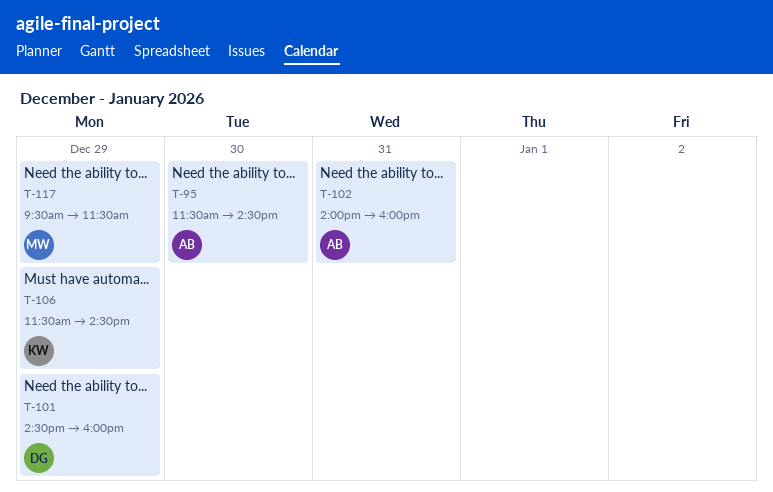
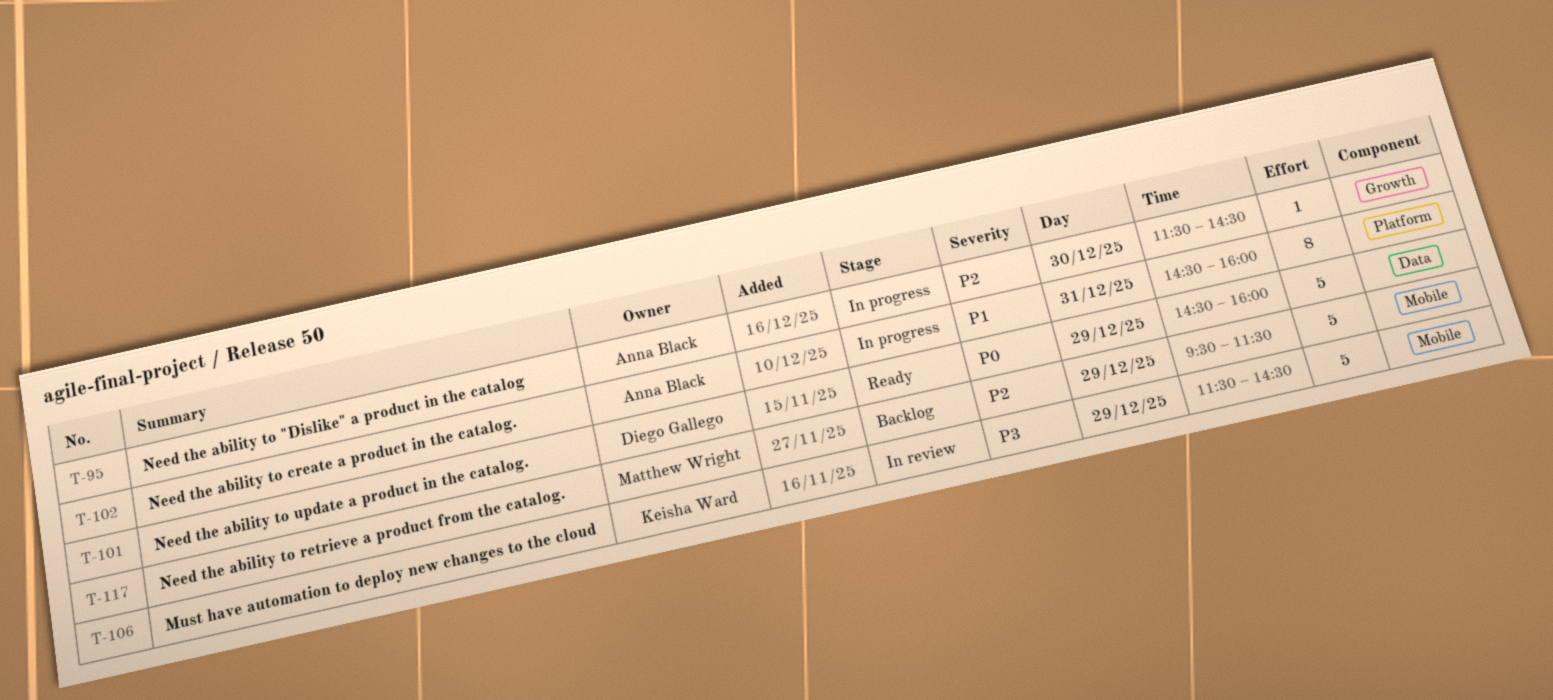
T-102, begins: 14:00 -> 14:30

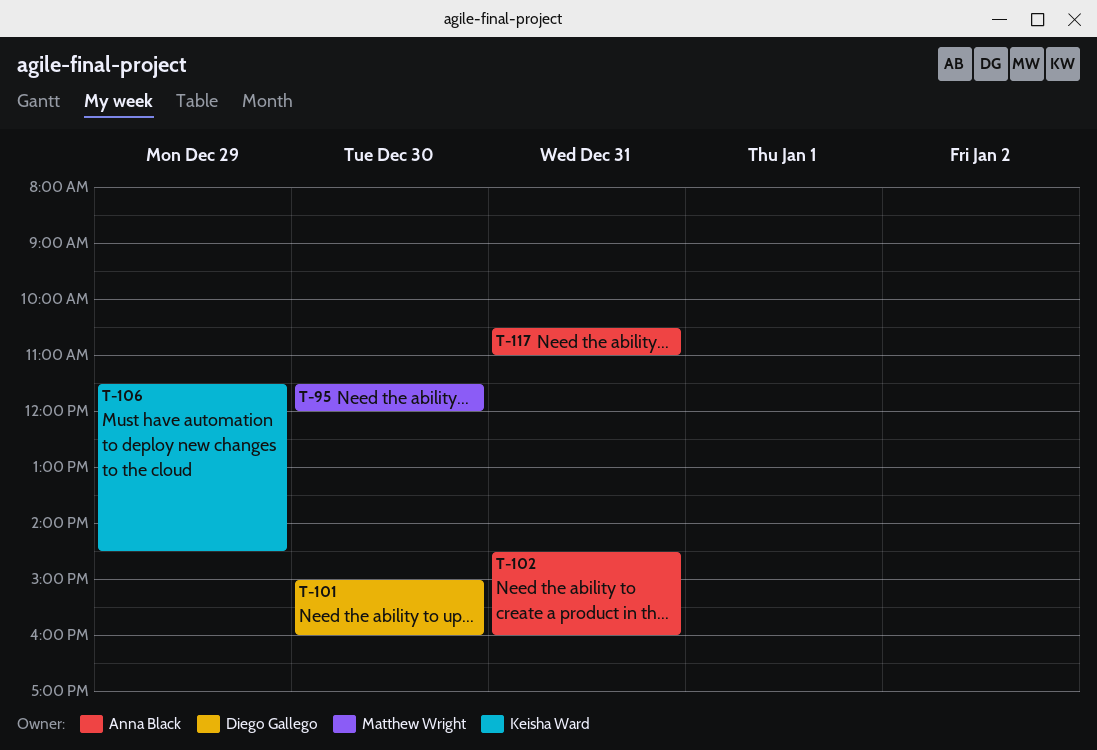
T-95, owner: Anna Black -> Matthew Wright
T-95, ends: 14:30 -> 12:00
T-101, day: Dec 29 -> Dec 30
T-101, begins: 14:30 -> 15:00
T-117, owner: Matthew Wright -> Anna Black
T-117, day: Dec 29 -> Dec 31
T-117, begins: 09:30 -> 10:30
T-117, ends: 11:30 -> 11:00

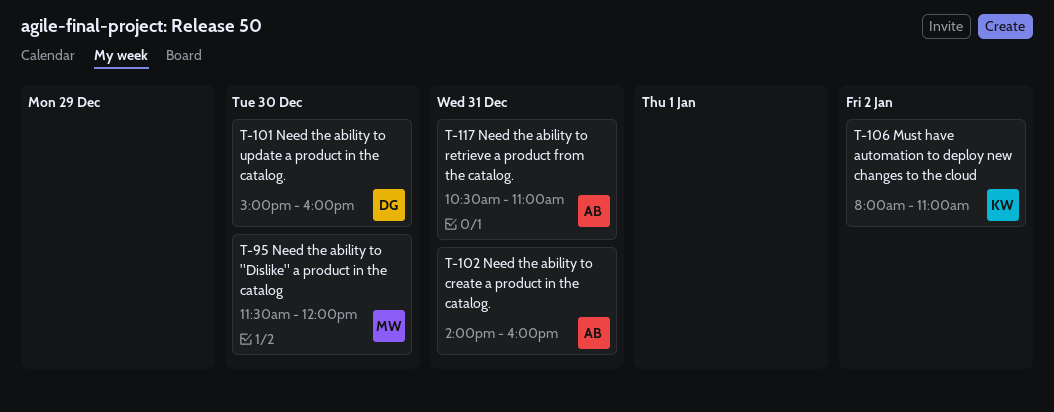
T-102, begins: 14:30 -> 14:00
T-106, day: Dec 29 -> Jan 2
T-106, begins: 11:30 -> 08:00
T-106, ends: 14:30 -> 11:00

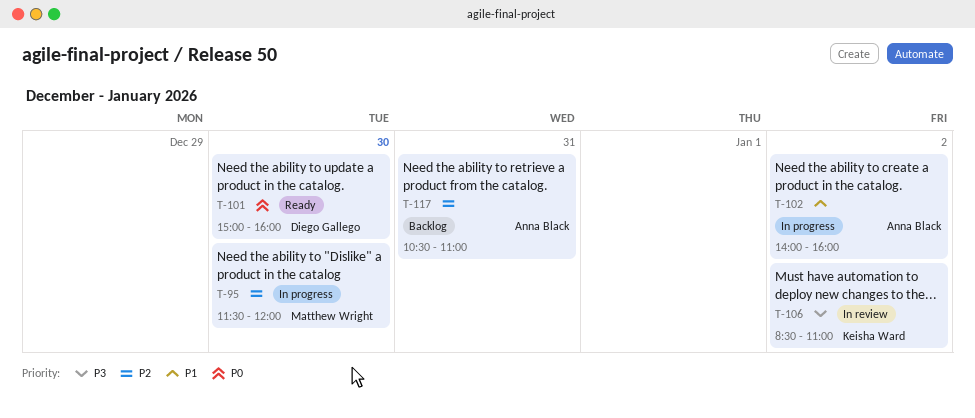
T-102, day: Dec 31 -> Jan 2
T-106, begins: 08:00 -> 08:30

